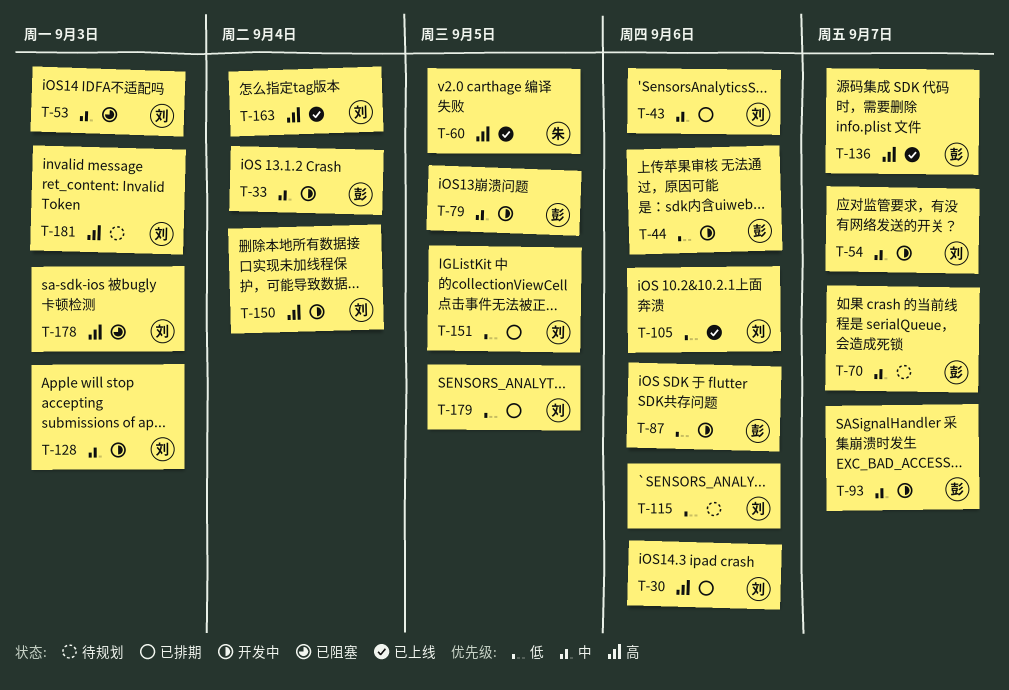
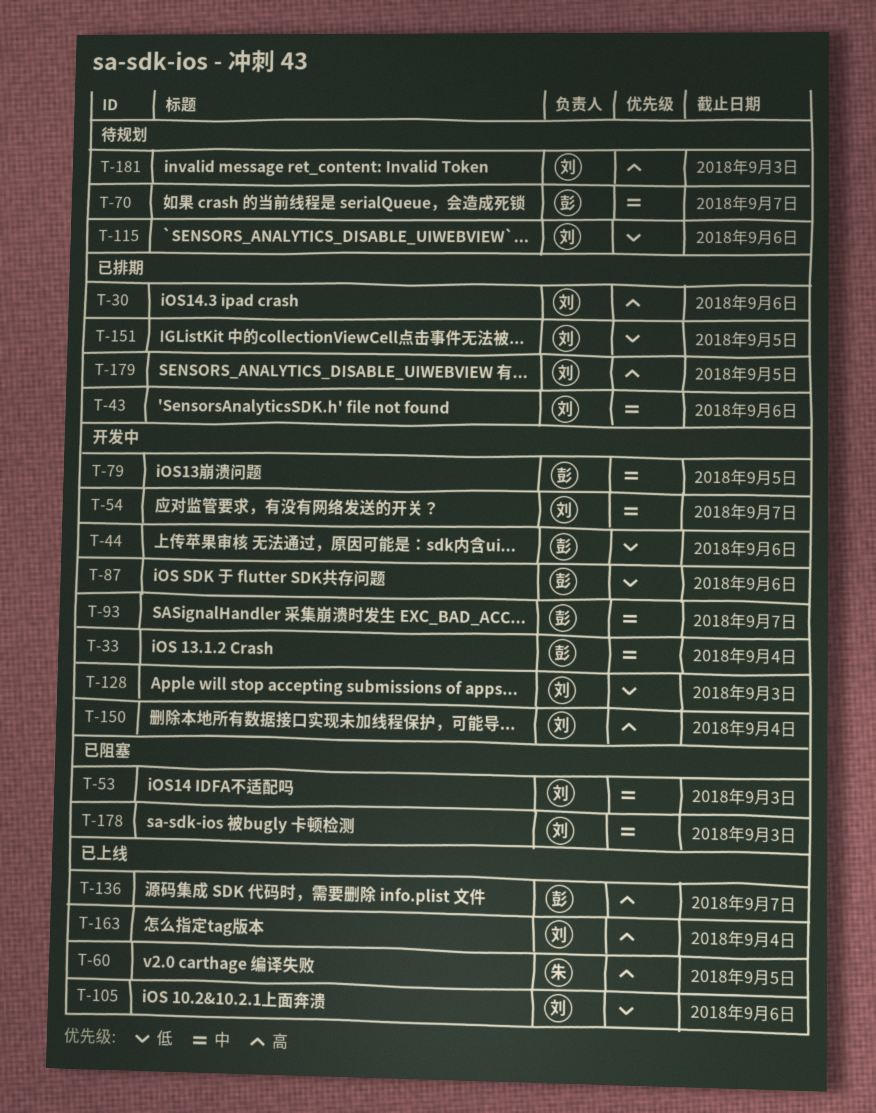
T-128, priority: 中 -> 低
T-178, priority: 高 -> 中
T-179, priority: 低 -> 高

